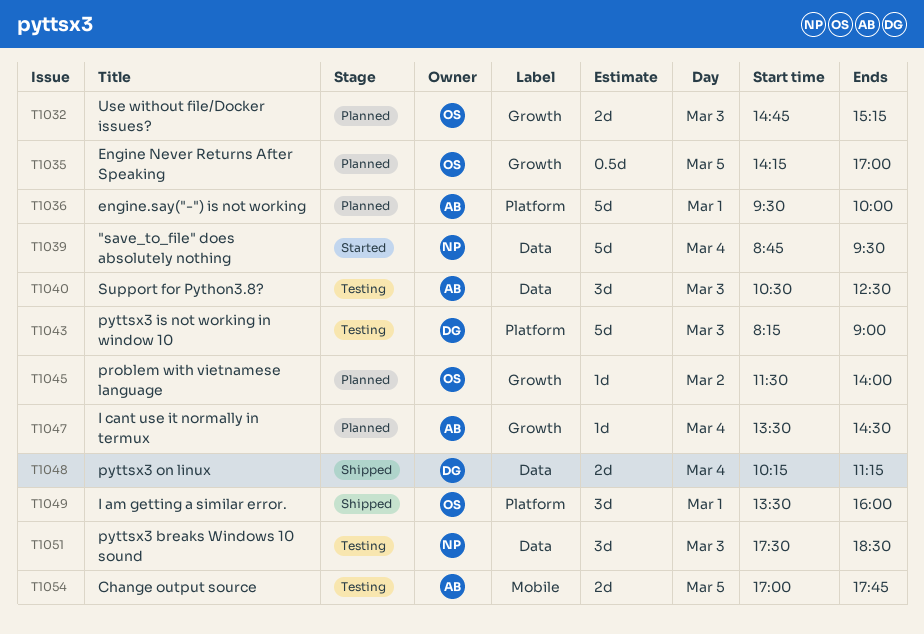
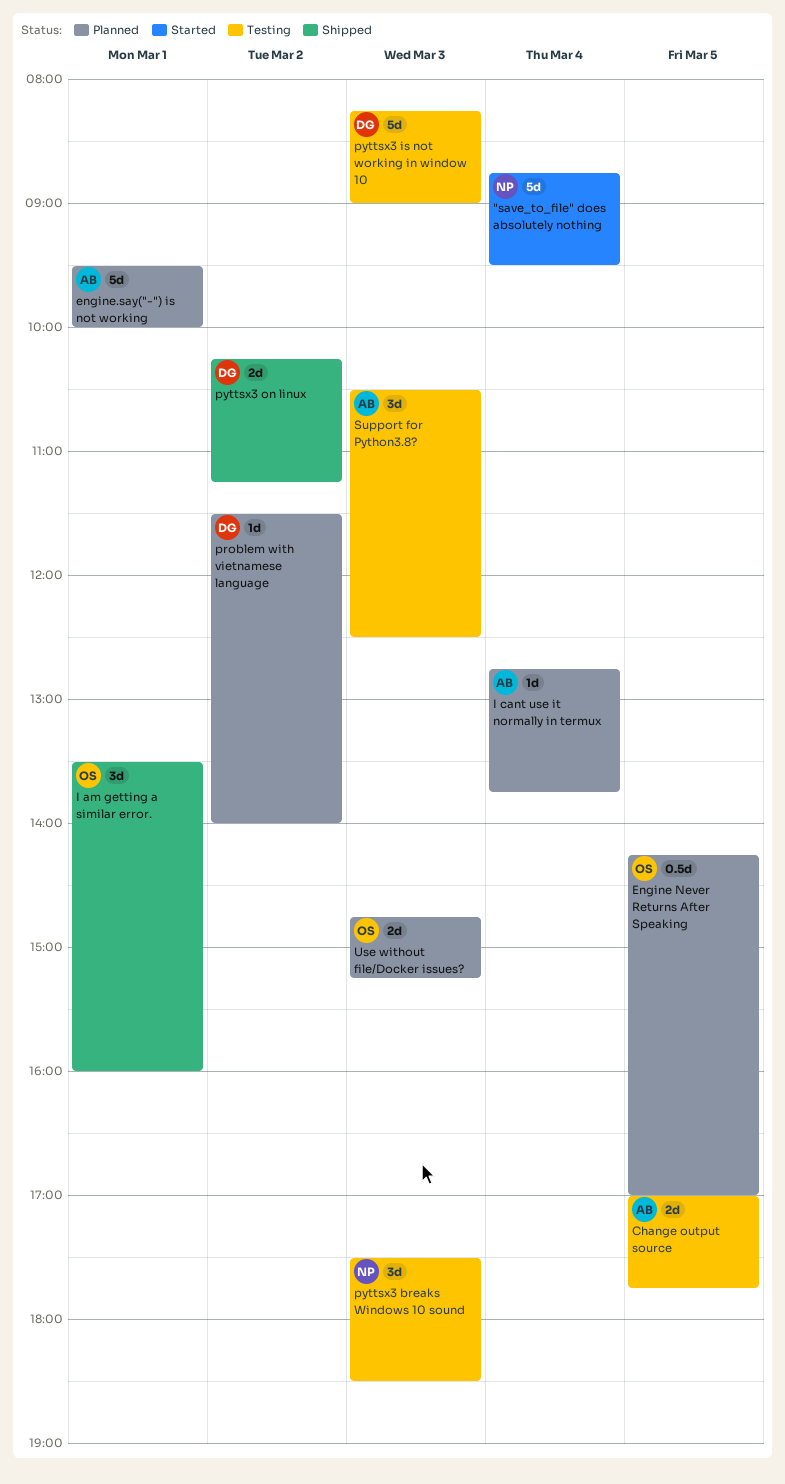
I cant use it normally in termux, begins: 13:30 -> 12:45
I cant use it normally in termux, ends: 14:30 -> 13:45
problem with vietnamese language, owner: OS -> DG
pyttsx3 on linux, day: Mar 4 -> Mar 2

